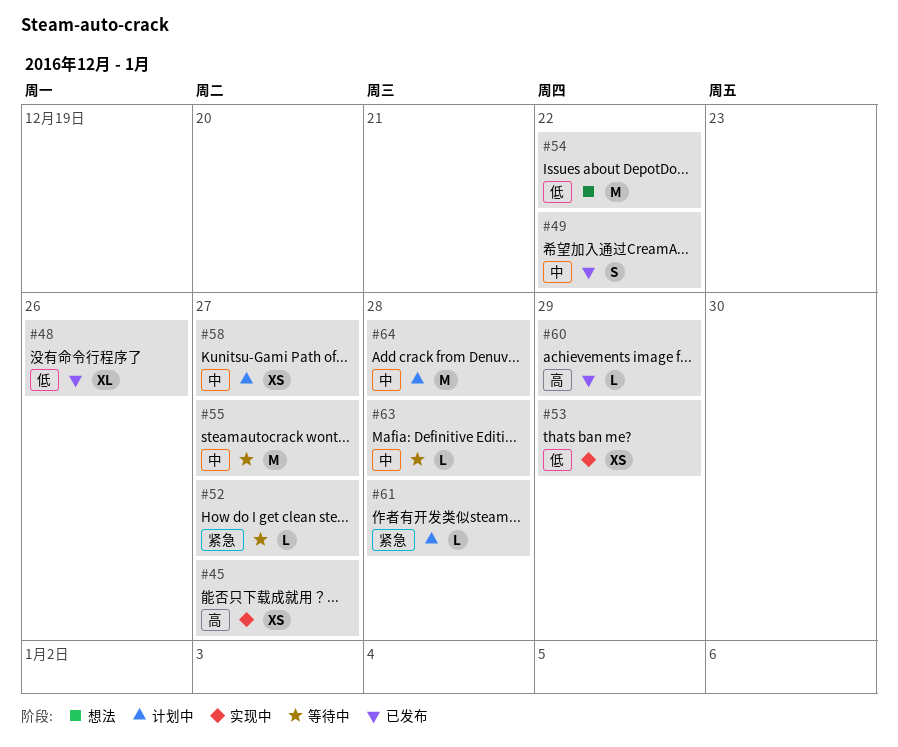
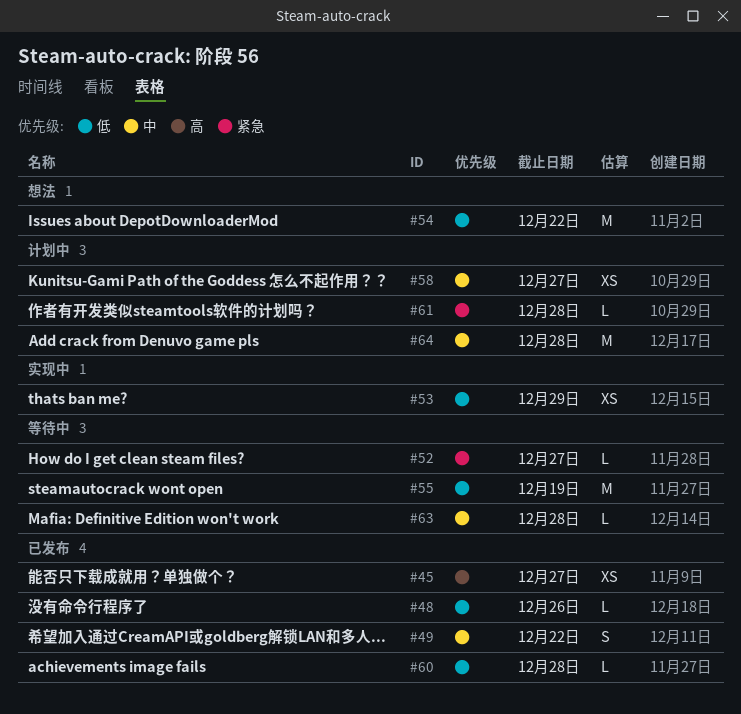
#45, status: 实现中 -> 已发布
#48, estimate: XL -> L
#55, priority: 中 -> 低
#55, due: Dec 27 -> Dec 19
#60, priority: 高 -> 低
#60, due: Dec 29 -> Dec 28

